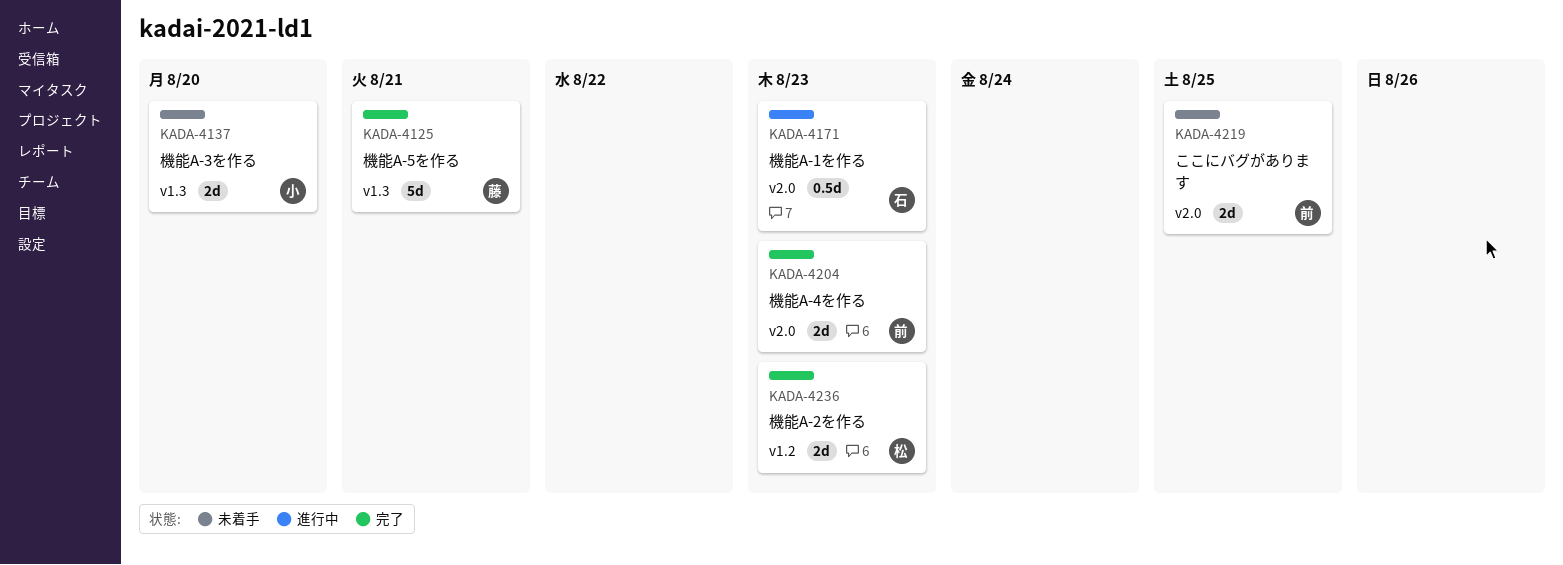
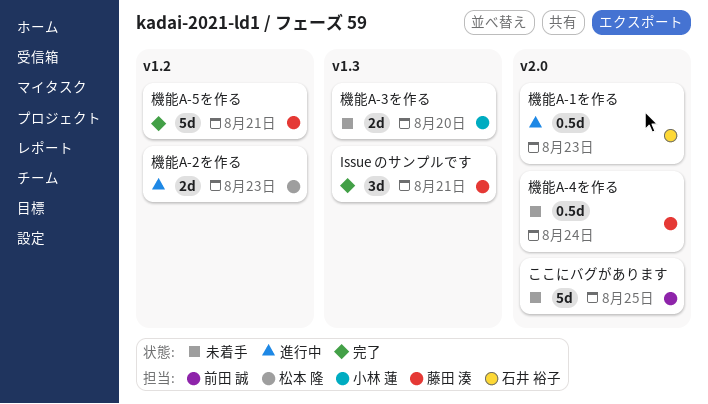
Issue のサンプルです: none -> present
ここにバグがあります, estimate: 2d -> 5d
機能A-2を作る, status: 完了 -> 進行中
機能A-4を作る, status: 完了 -> 未着手
機能A-4を作る, owner: 前田 誠 -> 藤田 湊
機能A-4を作る, estimate: 2d -> 0.5d
機能A-4を作る, due: Aug 23 -> Aug 24
機能A-5を作る, label: v1.3 -> v1.2

